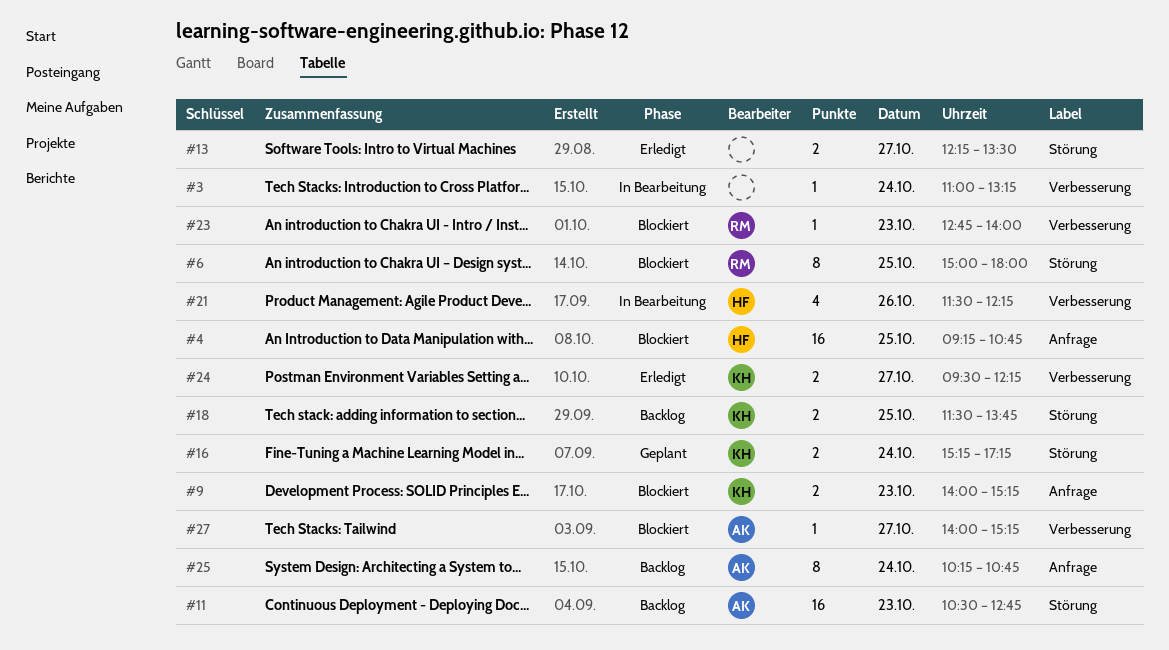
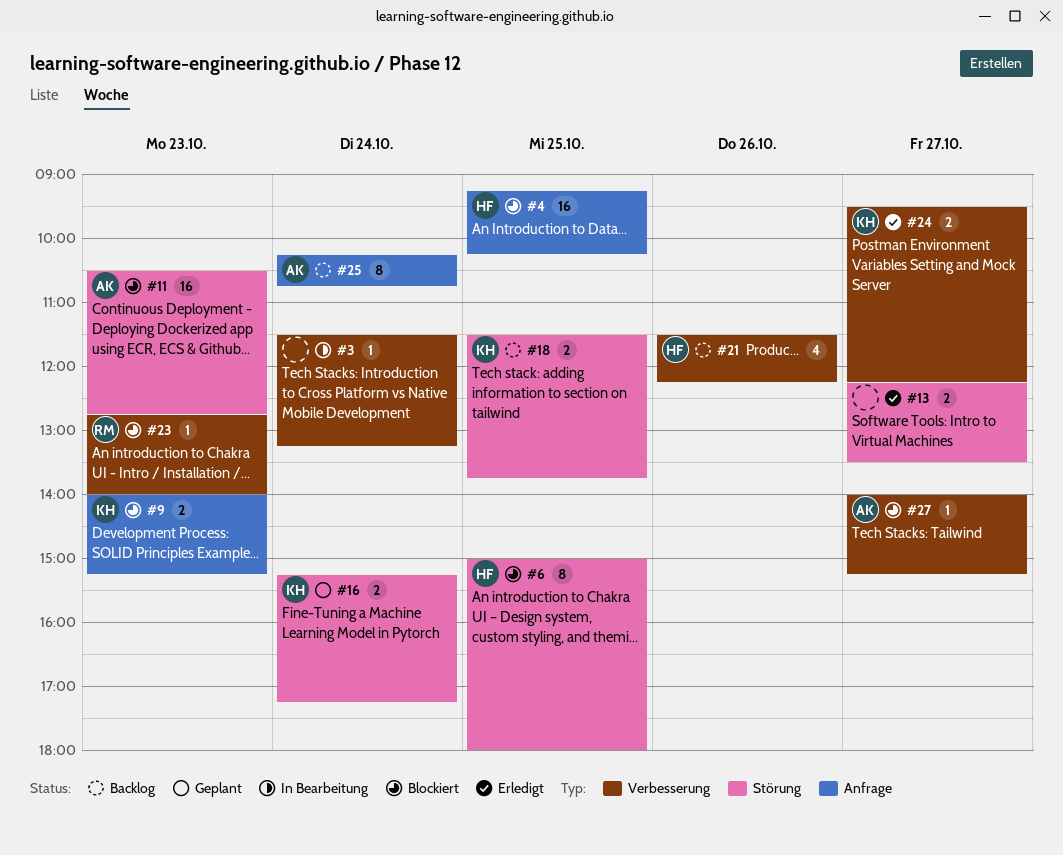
#3, begins: 11:00 -> 11:30
#4, ends: 10:45 -> 10:15
#6, owner: RM -> HF
#11, status: Backlog -> Blockiert
#21, status: In Bearbeitung -> Backlog

